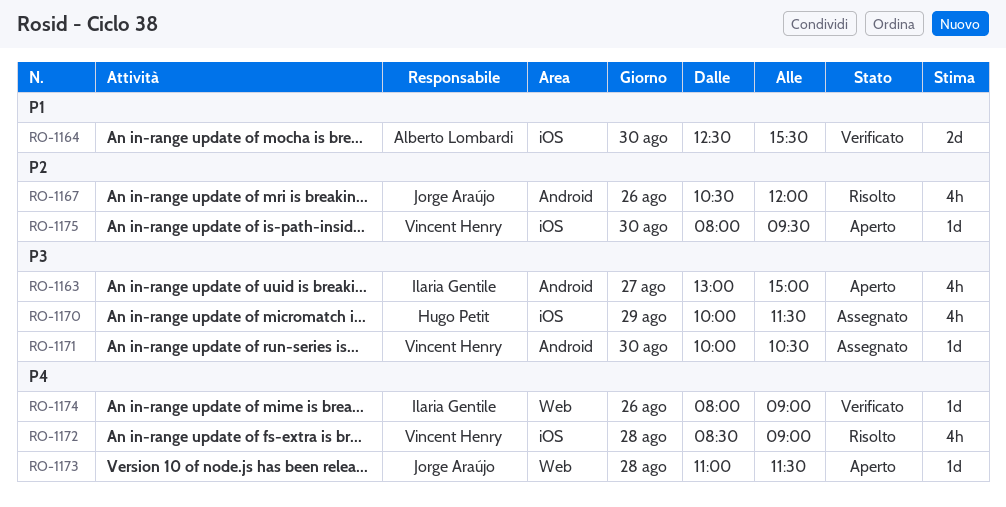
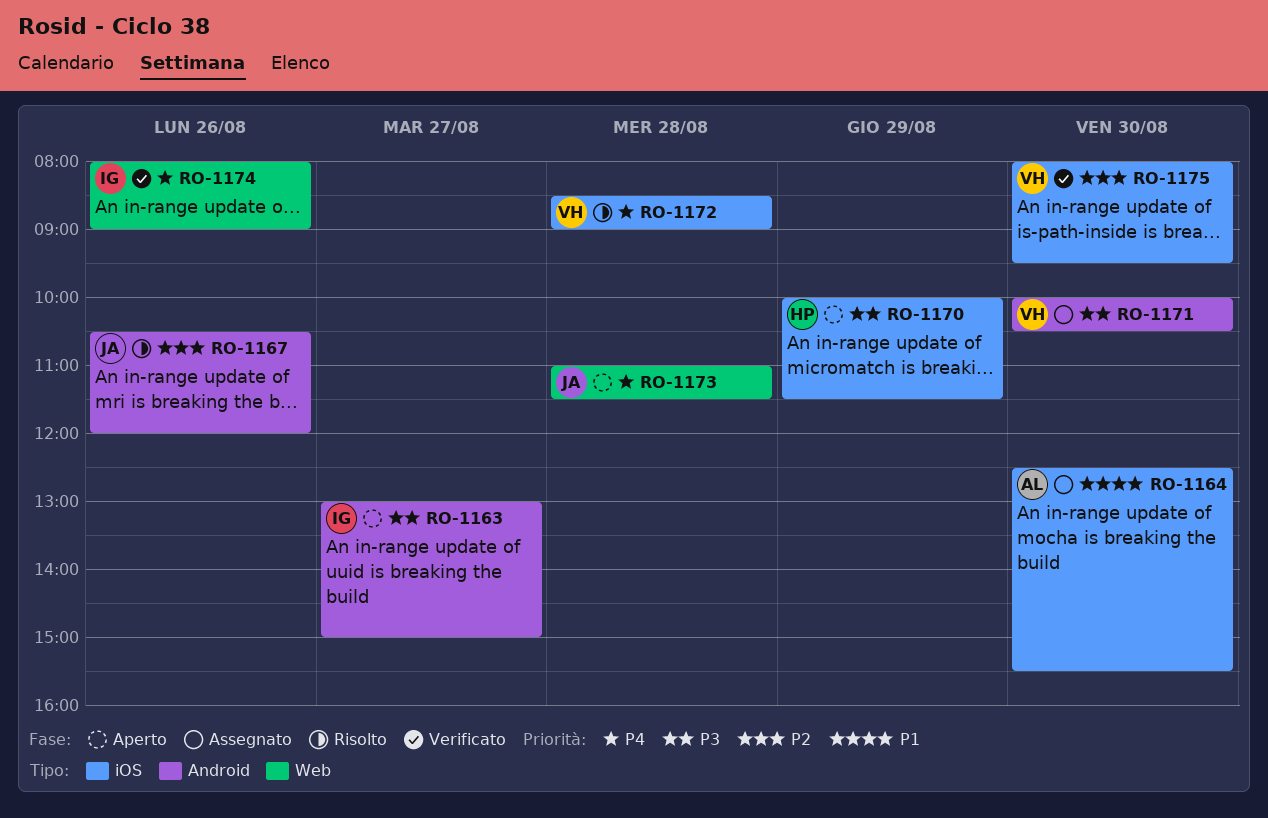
RO-1164, status: Verificato -> Assegnato
RO-1170, status: Assegnato -> Aperto
RO-1175, status: Aperto -> Verificato

